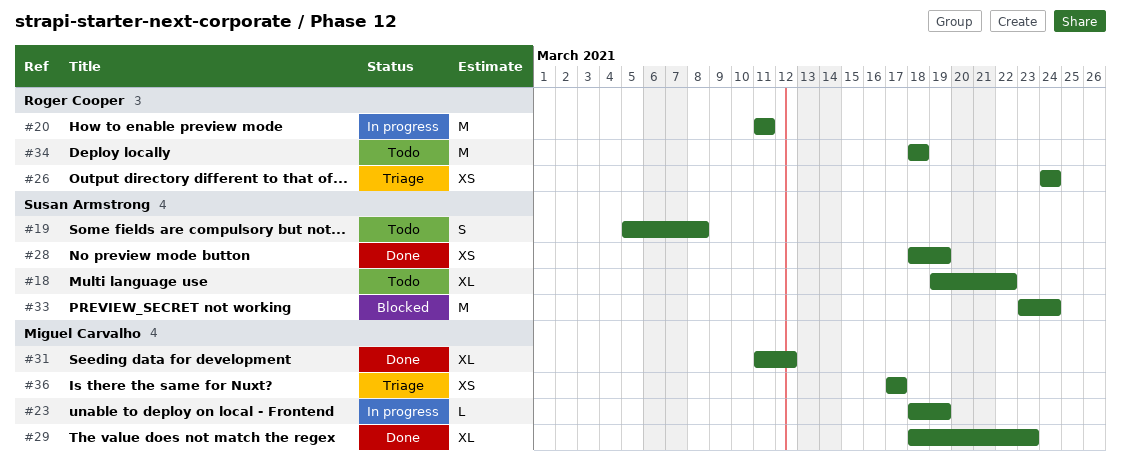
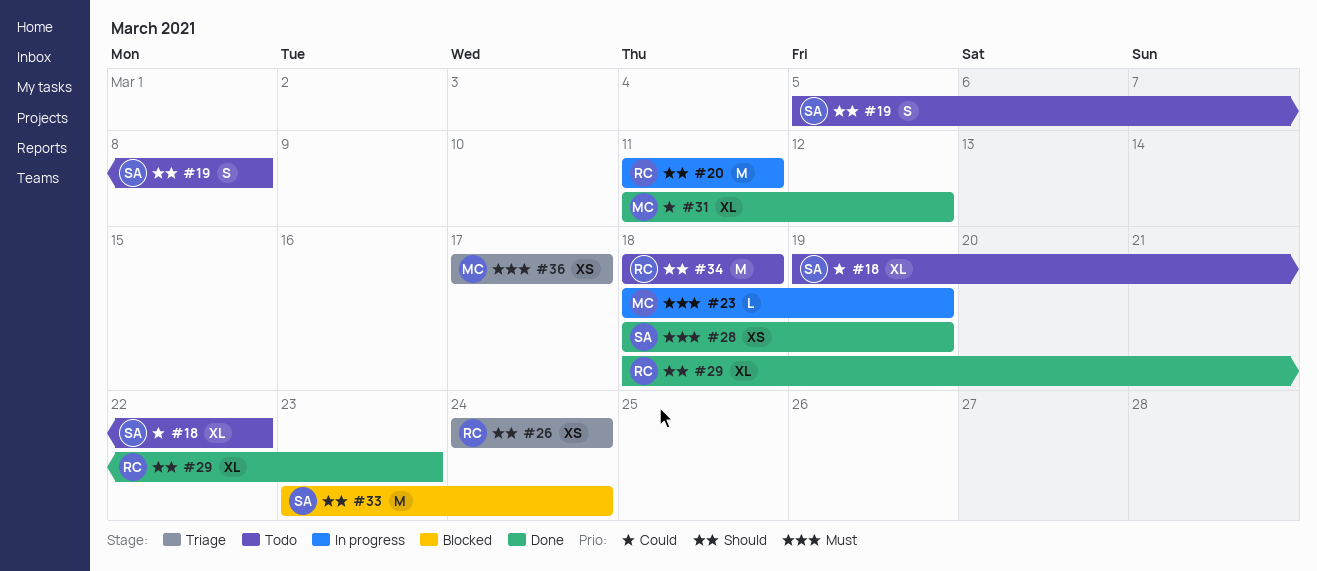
#29, owner: Miguel Carvalho -> Roger Cooper

